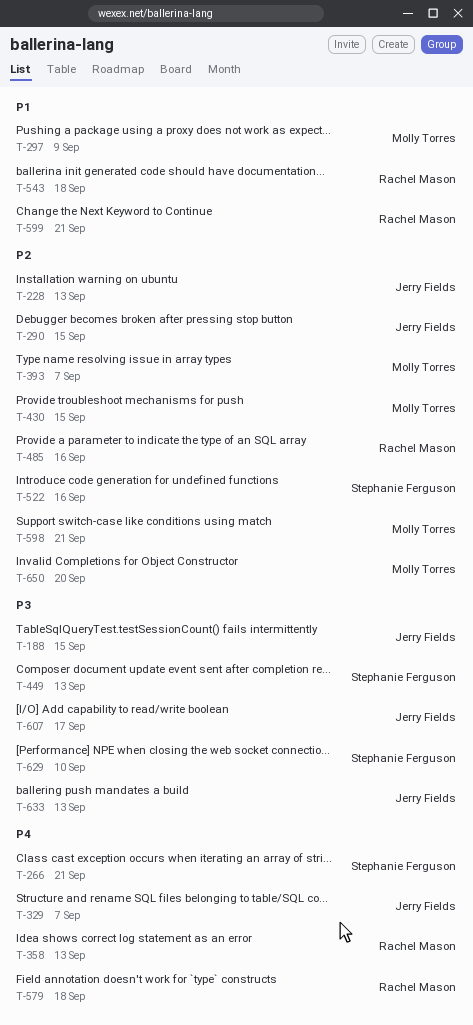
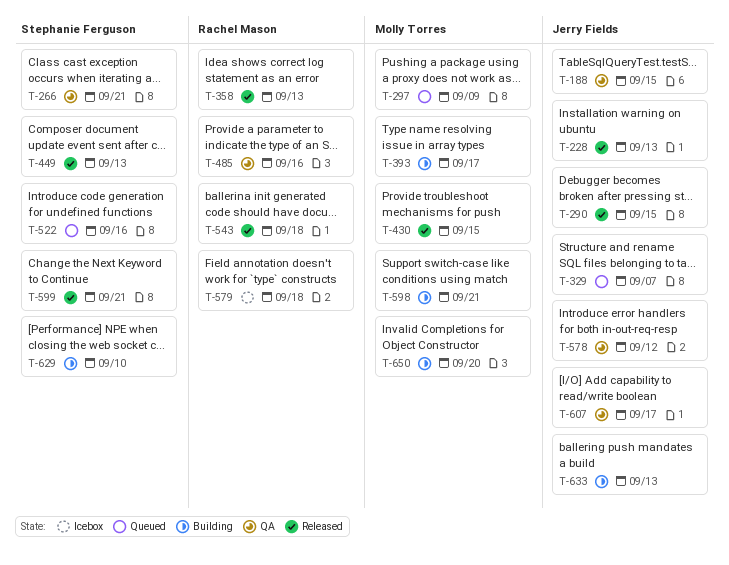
T-393, due: Sep 7 -> Sep 17
T-578: none -> present
T-599, owner: Rachel Mason -> Stephanie Ferguson

